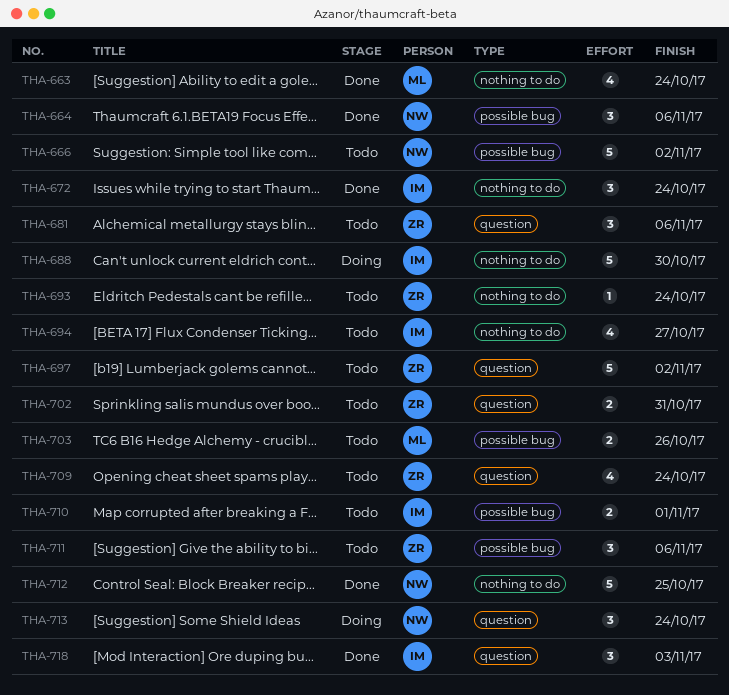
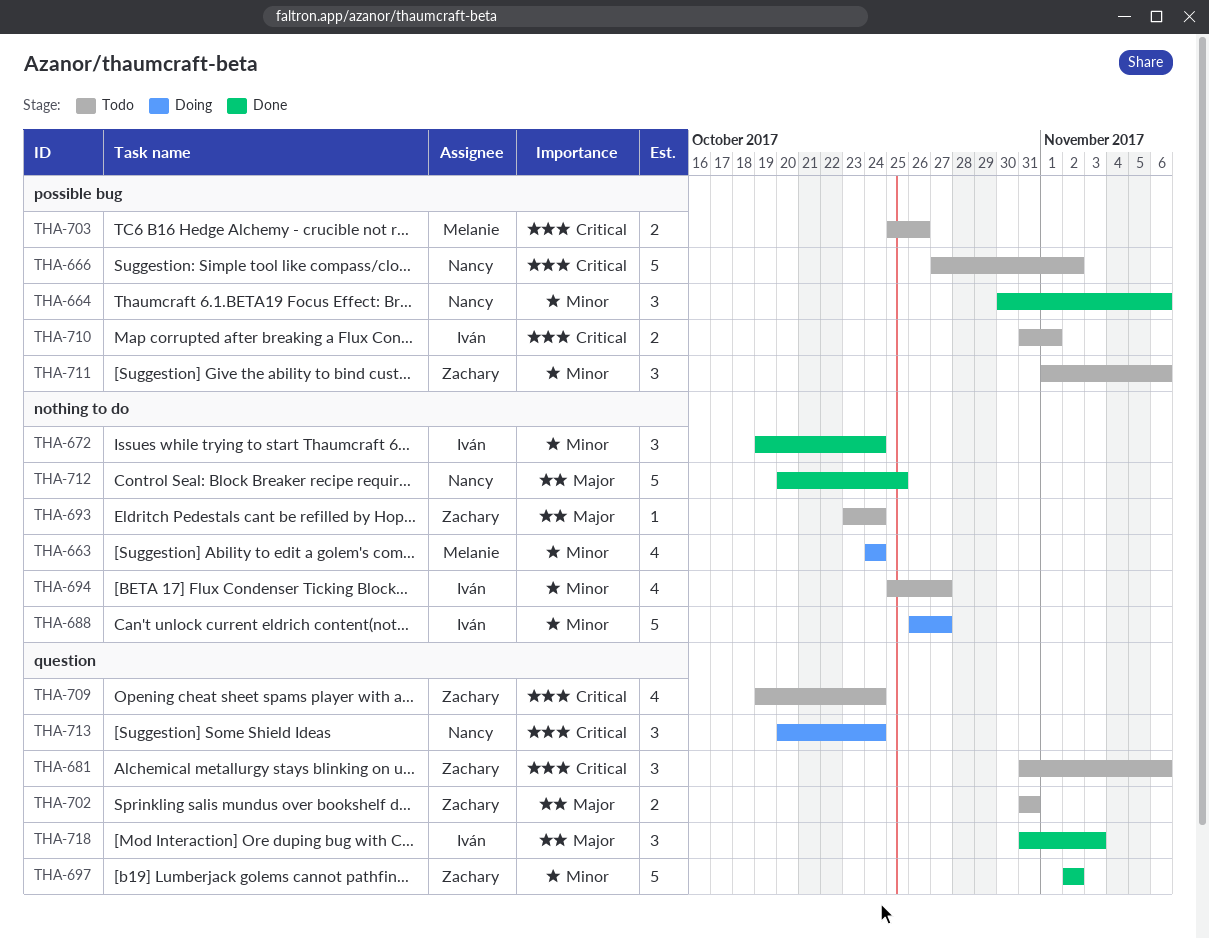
THA-663, status: Done -> Doing
THA-688, due: Oct 30 -> Oct 27
THA-697, status: Todo -> Done

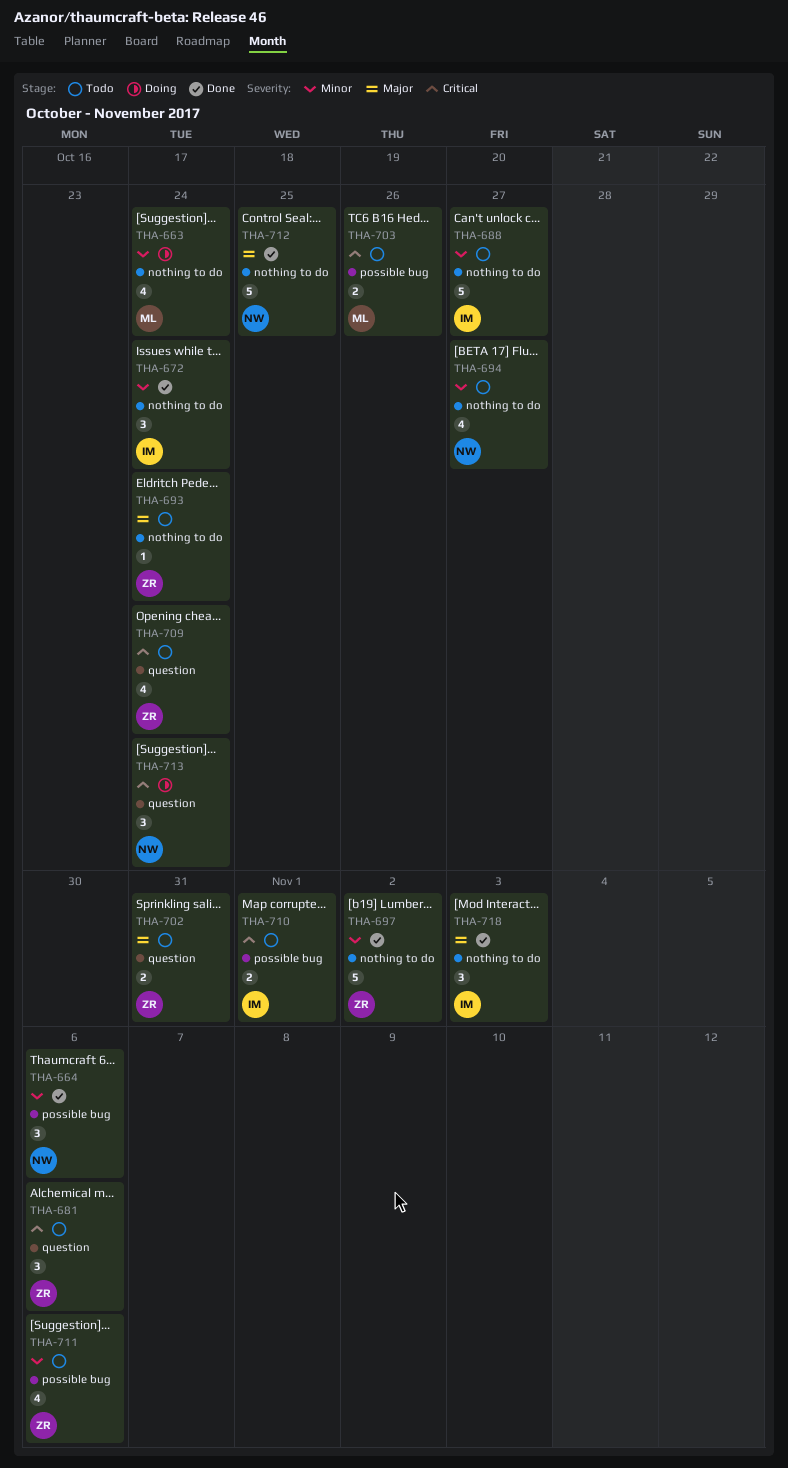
THA-666: present -> none
THA-688, status: Doing -> Todo
THA-694, owner: Iván -> Nancy
THA-697, label: question -> nothing to do
THA-711, estimate: 3 -> 4
THA-718, label: question -> nothing to do

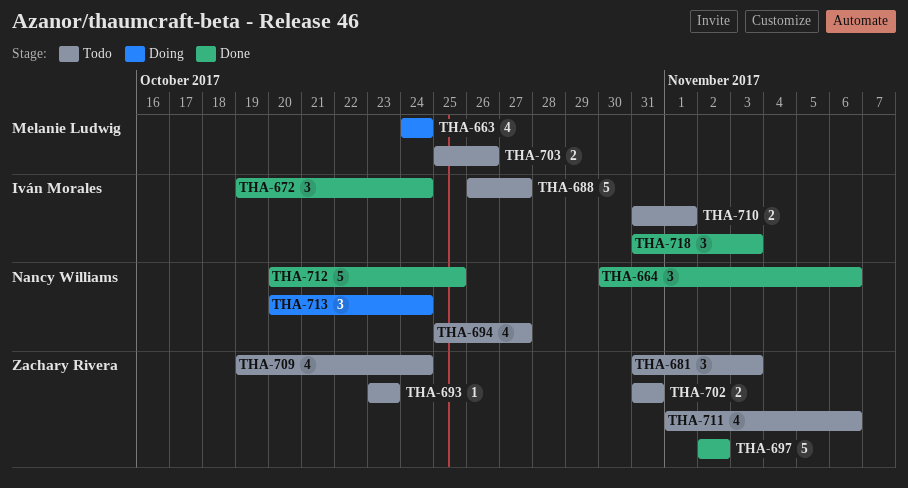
THA-681, due: Nov 6 -> Nov 3
THA-693, due: Oct 24 -> Oct 23

